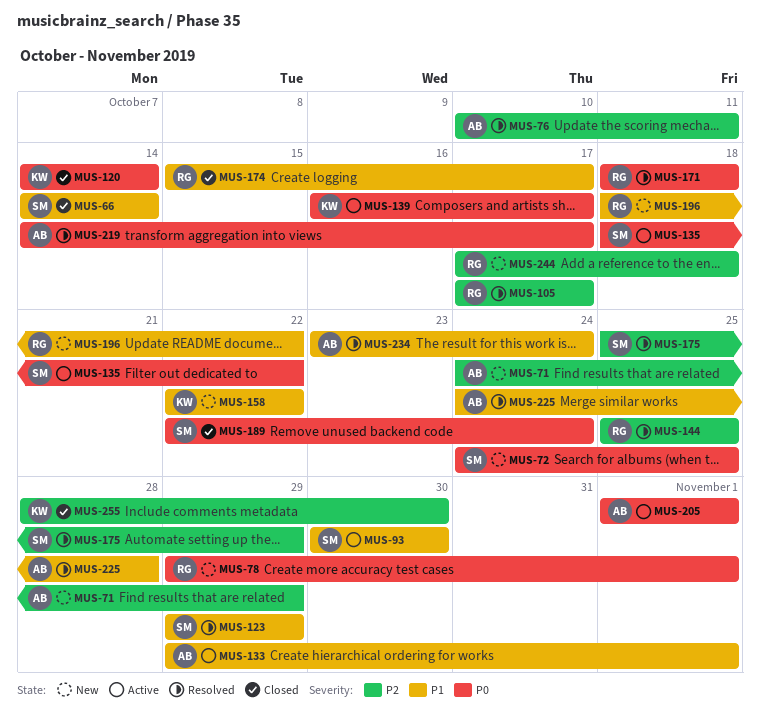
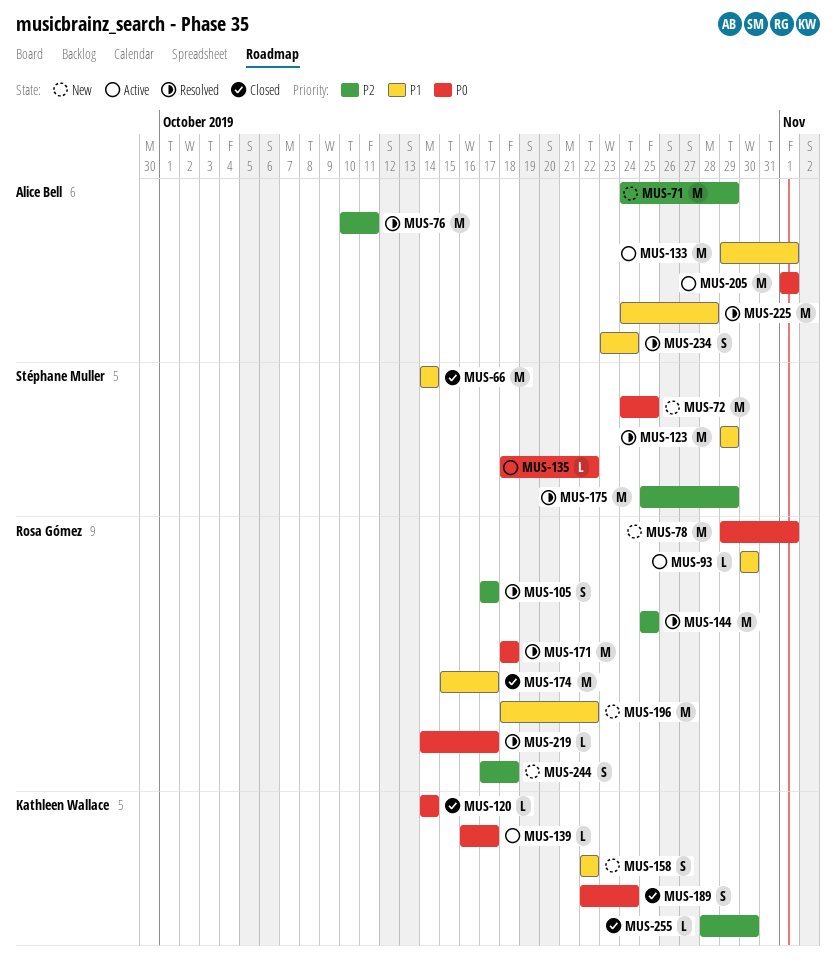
MUS-93, owner: Stéphane Muller -> Rosa Gómez
MUS-189, owner: Stéphane Muller -> Kathleen Wallace
MUS-219, owner: Alice Bell -> Rosa Gómez

